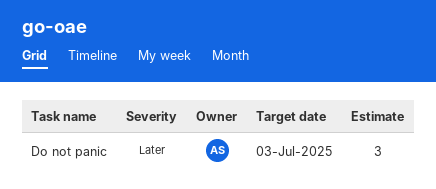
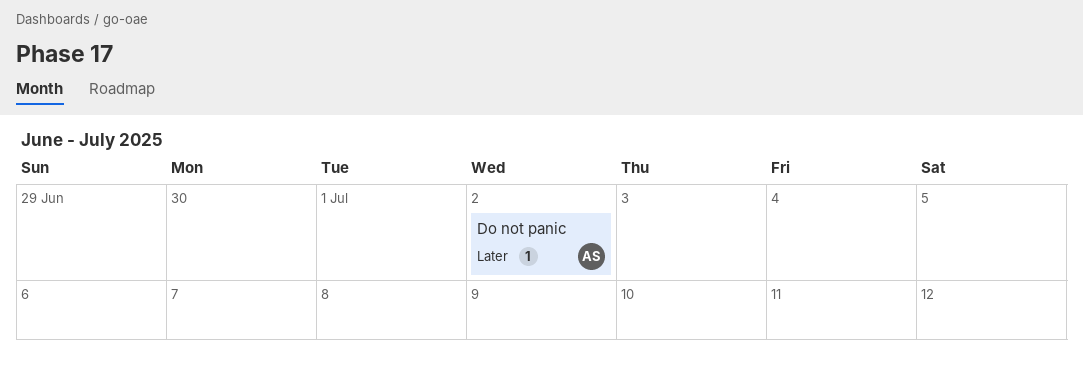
Do not panic, estimate: 3 -> 1
Do not panic, due: Jul 3 -> Jul 2

